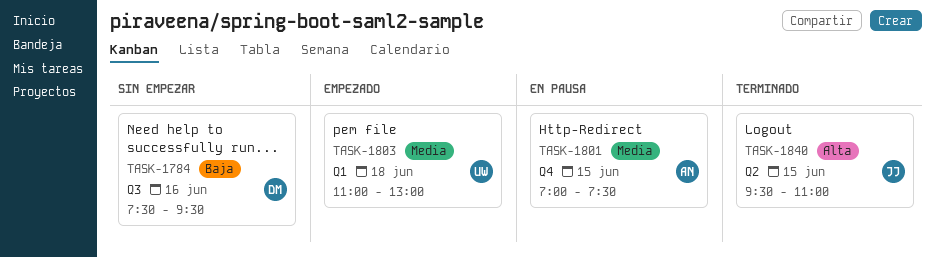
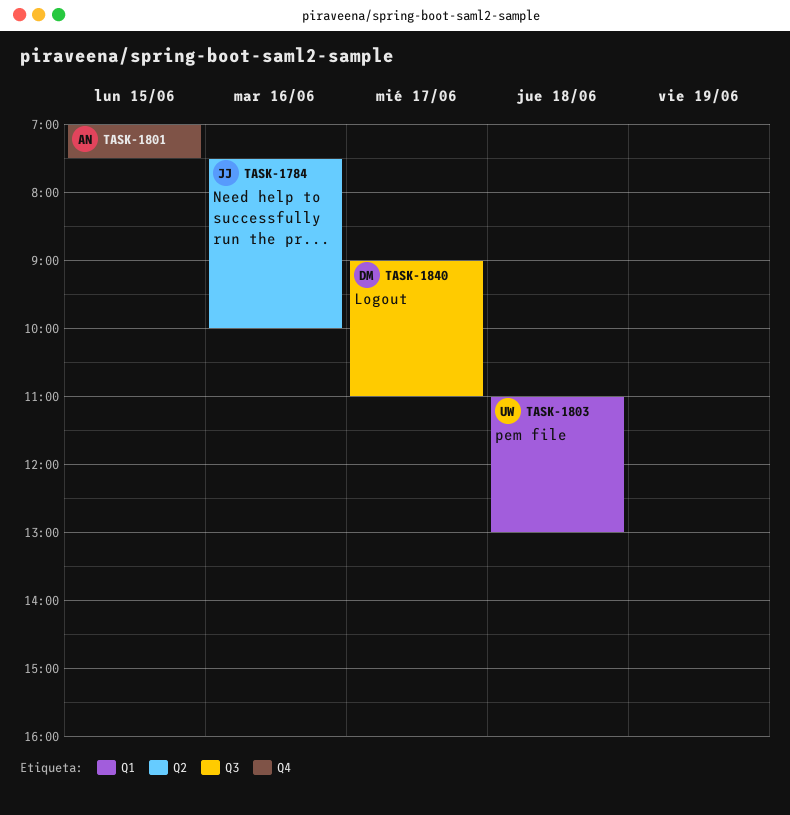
TASK-1784, owner: DM -> JJ
TASK-1784, label: Q3 -> Q2
TASK-1784, ends: 09:30 -> 10:00
TASK-1840, owner: JJ -> DM
TASK-1840, label: Q2 -> Q3
TASK-1840, day: Jun 15 -> Jun 17
TASK-1840, begins: 09:30 -> 09:00

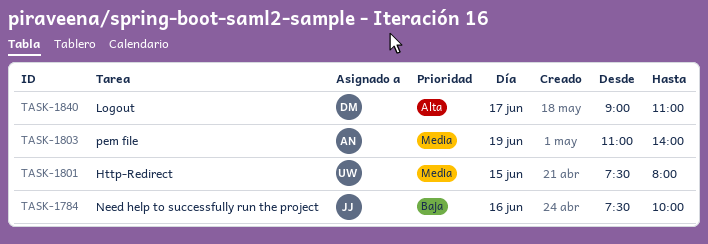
TASK-1801, owner: AN -> UW
TASK-1801, begins: 07:00 -> 07:30
TASK-1801, ends: 07:30 -> 08:00
TASK-1803, owner: UW -> AN
TASK-1803, day: Jun 18 -> Jun 19
TASK-1803, ends: 13:00 -> 14:00

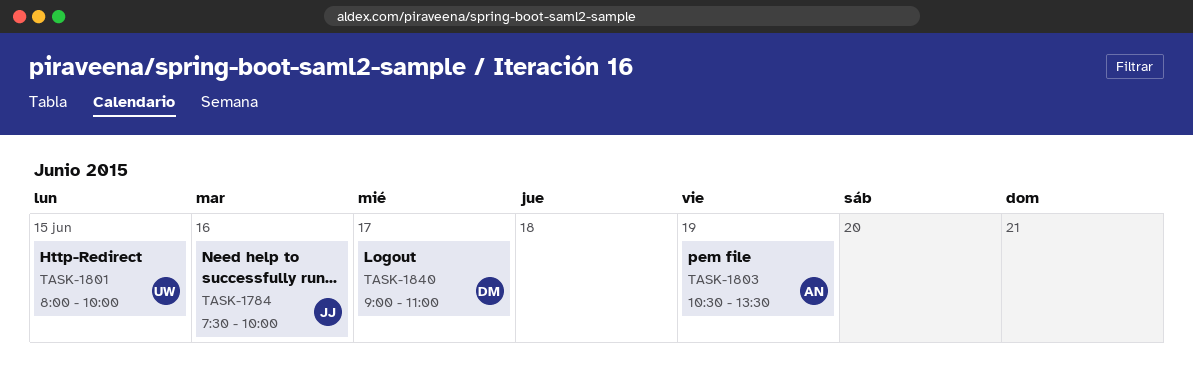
TASK-1801, begins: 07:30 -> 08:00
TASK-1801, ends: 08:00 -> 10:00
TASK-1803, begins: 11:00 -> 10:30
TASK-1803, ends: 14:00 -> 13:30

